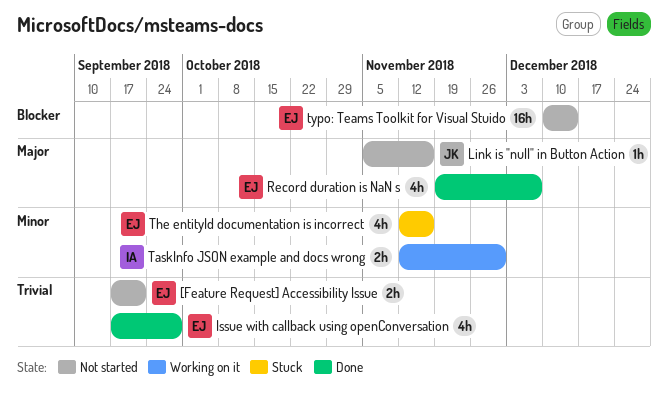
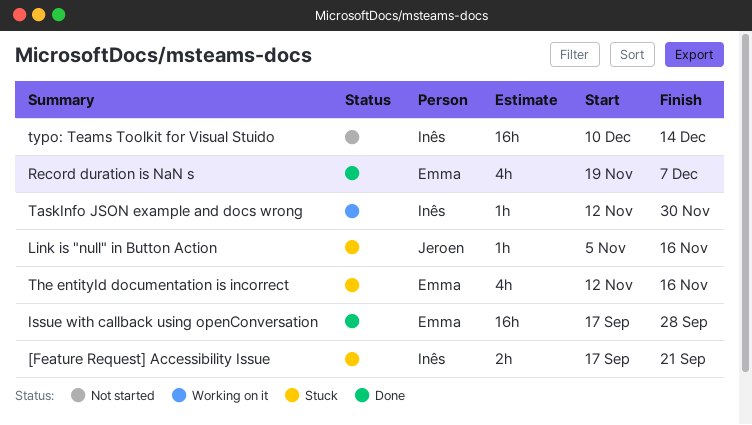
[Feature Request] Accessibility Issue, status: Not started -> Stuck
[Feature Request] Accessibility Issue, owner: Emma -> Inês
Issue with callback using openConversation, estimate: 4h -> 16h
Link is "null" in Button Action, status: Not started -> Stuck
TaskInfo JSON example and docs wrong, estimate: 2h -> 1h
typo: Teams Toolkit for Visual Stuido, owner: Emma -> Inês

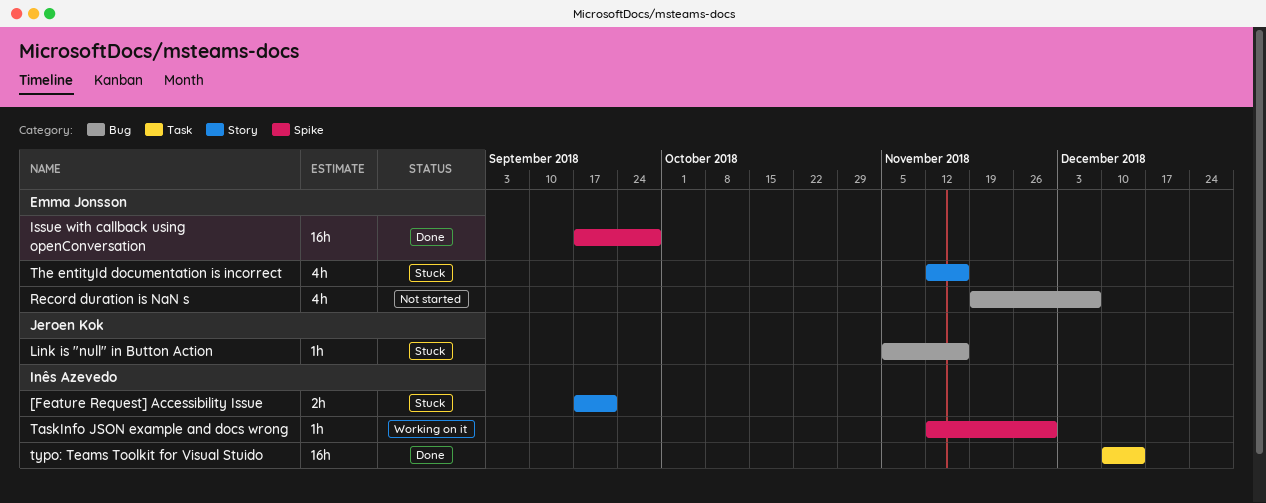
Record duration is NaN s, status: Done -> Not started
typo: Teams Toolkit for Visual Stuido, status: Not started -> Done

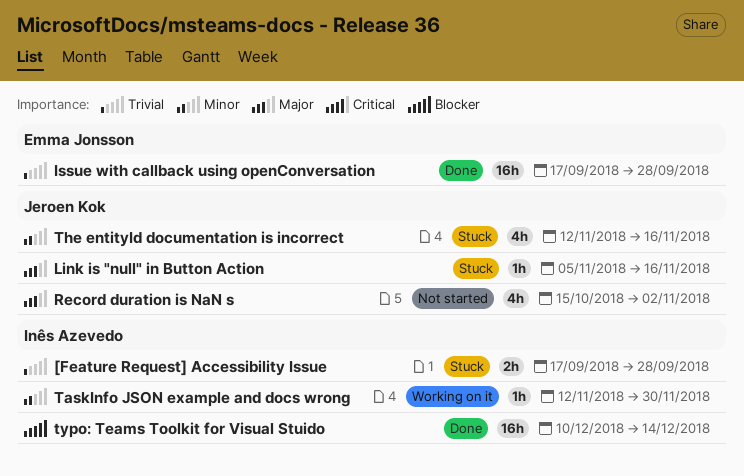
[Feature Request] Accessibility Issue, due: Sep 21 -> Sep 28
Record duration is NaN s, owner: Emma Jonsson -> Jeroen Kok
Record duration is NaN s, start: Nov 19 -> Oct 15
Record duration is NaN s, due: Dec 7 -> Nov 2
The entityId documentation is incorrect, owner: Emma Jonsson -> Jeroen Kok

